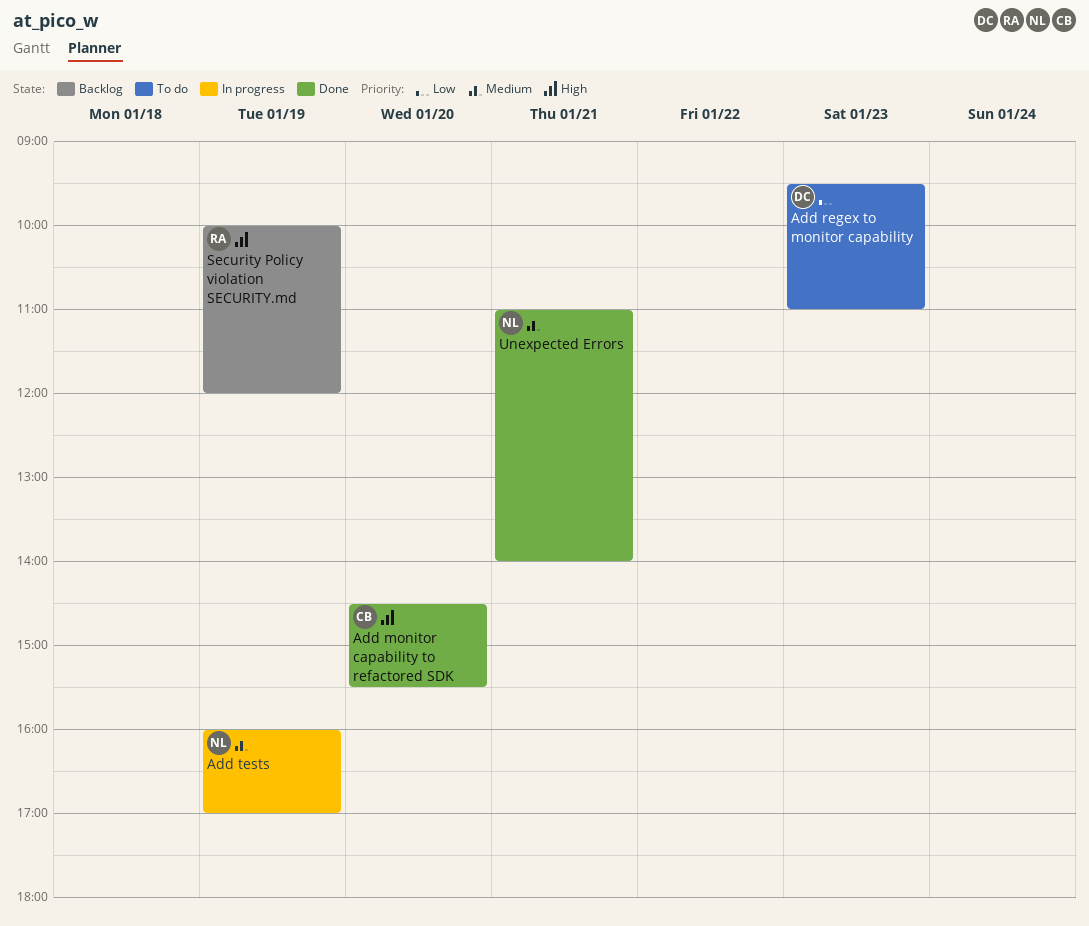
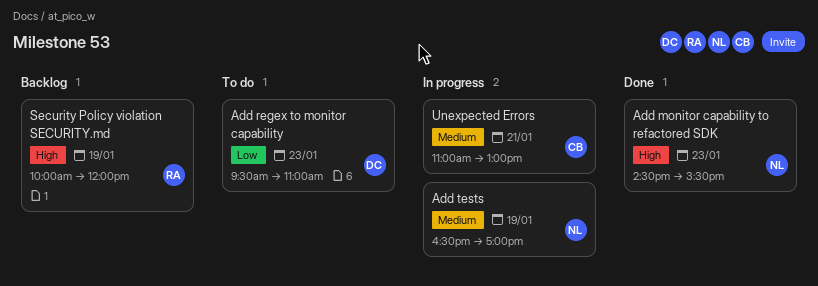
Add monitor capability to refactored SDK, owner: CB -> NL
Add monitor capability to refactored SDK, day: Jan 20 -> Jan 23
Add tests, begins: 16:00 -> 16:30
Unexpected Errors, status: Done -> In progress
Unexpected Errors, owner: NL -> CB
Unexpected Errors, ends: 14:00 -> 13:00

